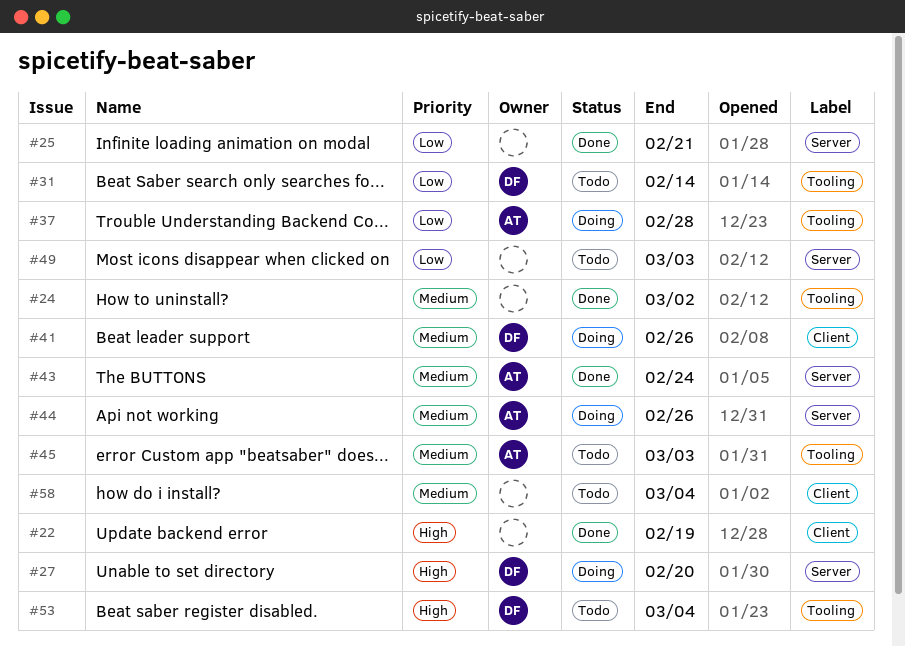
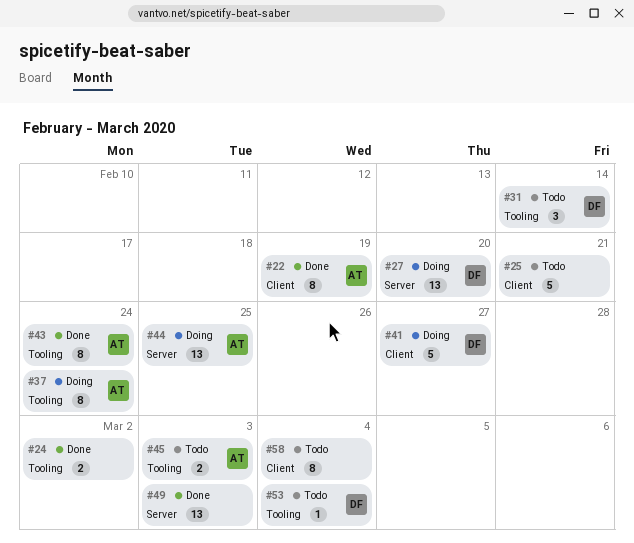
#22, owner: none -> AT
#25, status: Done -> Todo
#25, label: Server -> Client
#37, due: Feb 28 -> Feb 24
#41, due: Feb 26 -> Feb 27
#43, label: Server -> Tooling
#44, due: Feb 26 -> Feb 25
#49, status: Todo -> Done

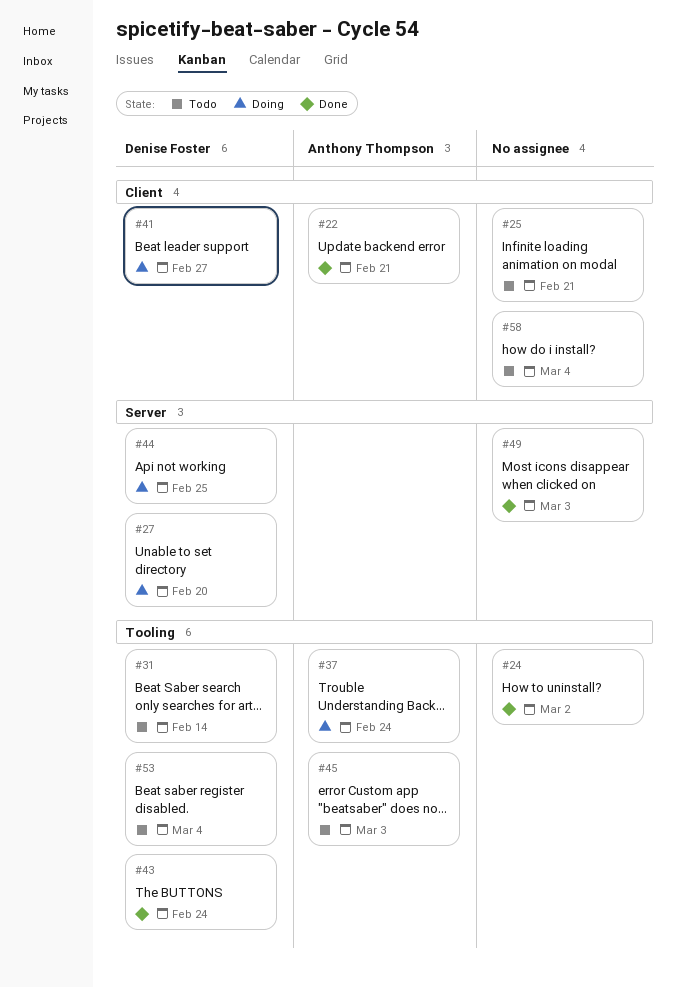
#22, due: Feb 19 -> Feb 21
#43, owner: Anthony Thompson -> Denise Foster
#44, owner: Anthony Thompson -> Denise Foster

